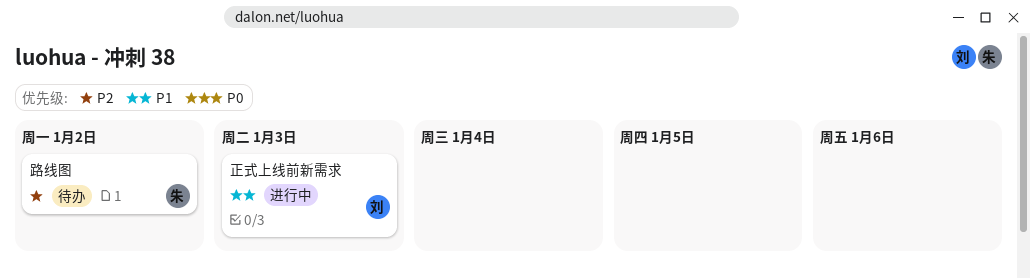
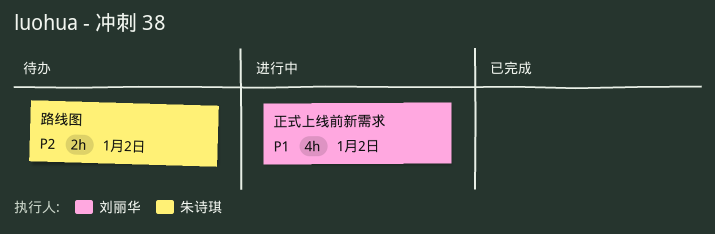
正式上线前新需求, due: Jan 3 -> Jan 2

